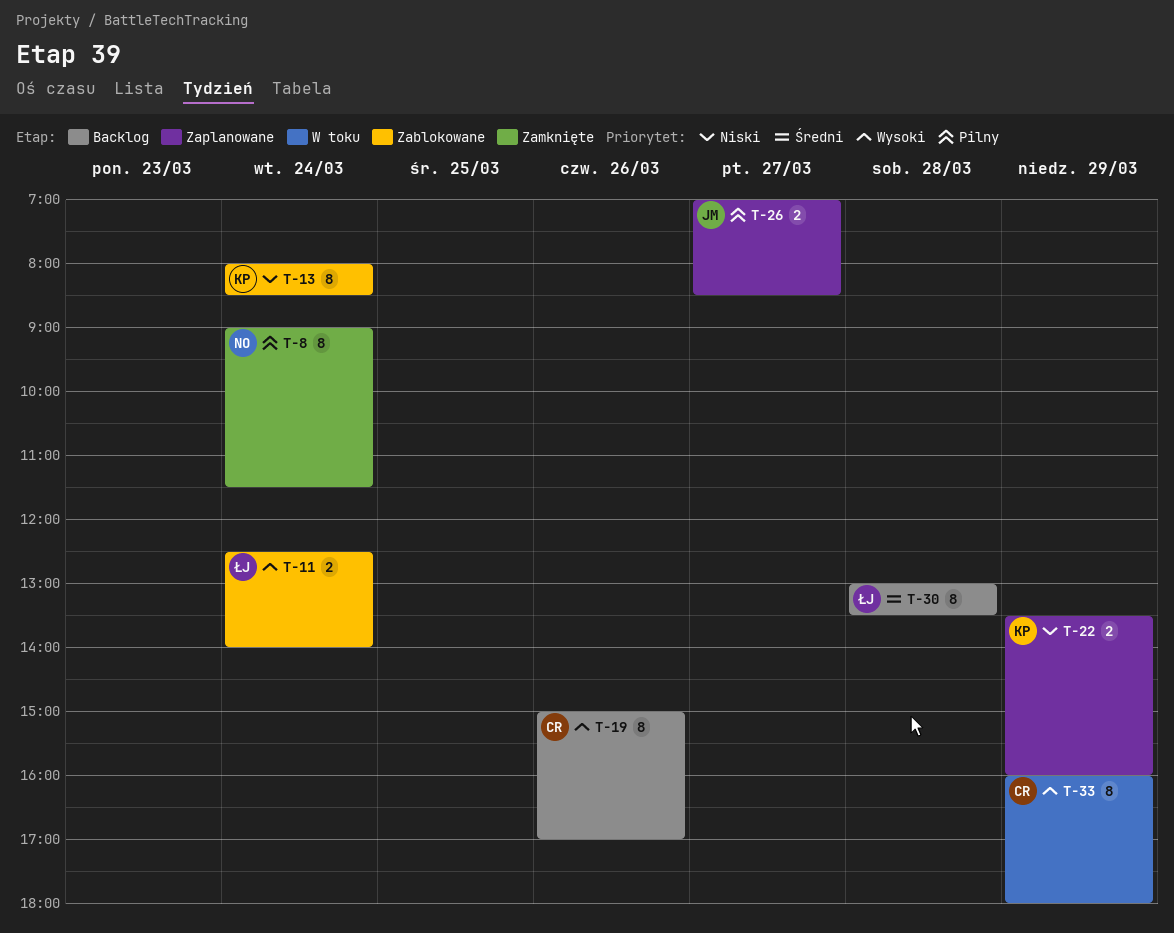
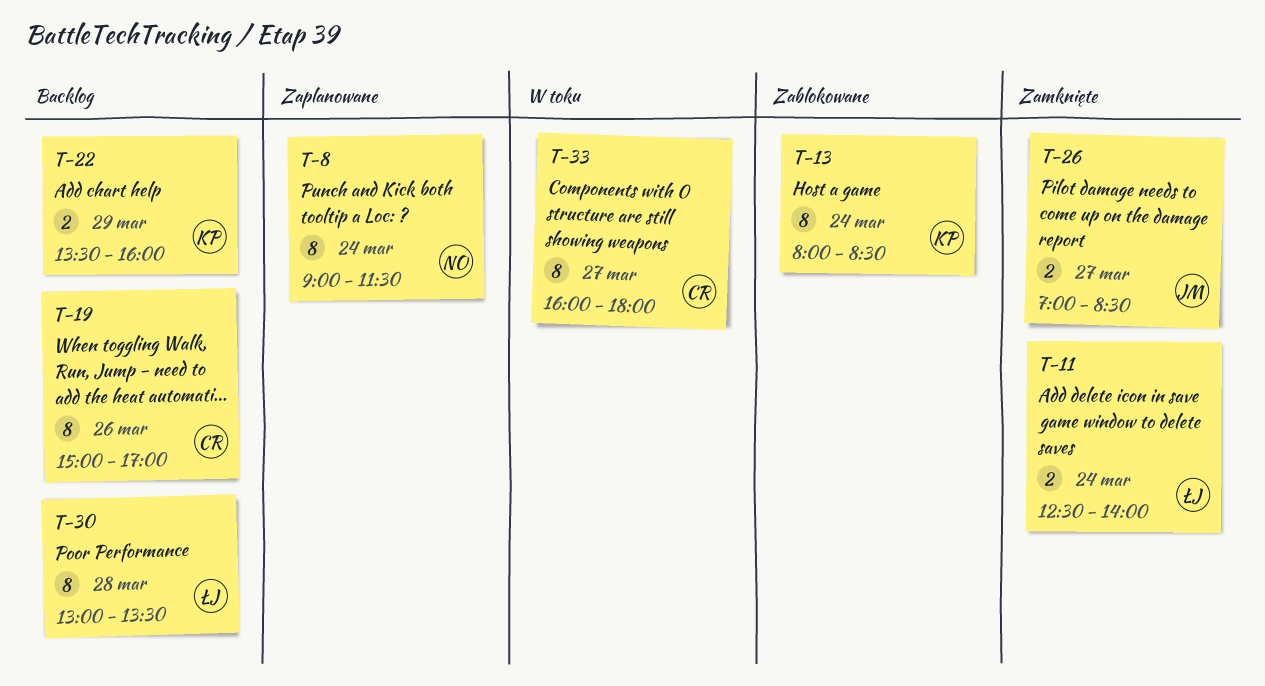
T-8, status: Zamknięte -> Zaplanowane
T-11, status: Zablokowane -> Zamknięte
T-22, status: Zaplanowane -> Backlog
T-26, status: Zaplanowane -> Zamknięte
T-33, day: Mar 29 -> Mar 27

